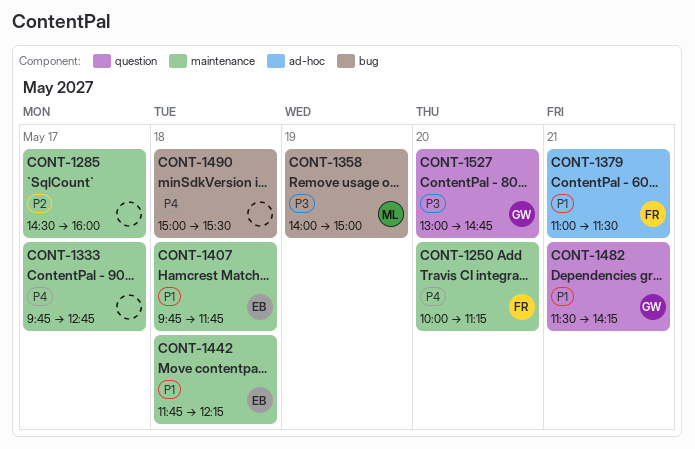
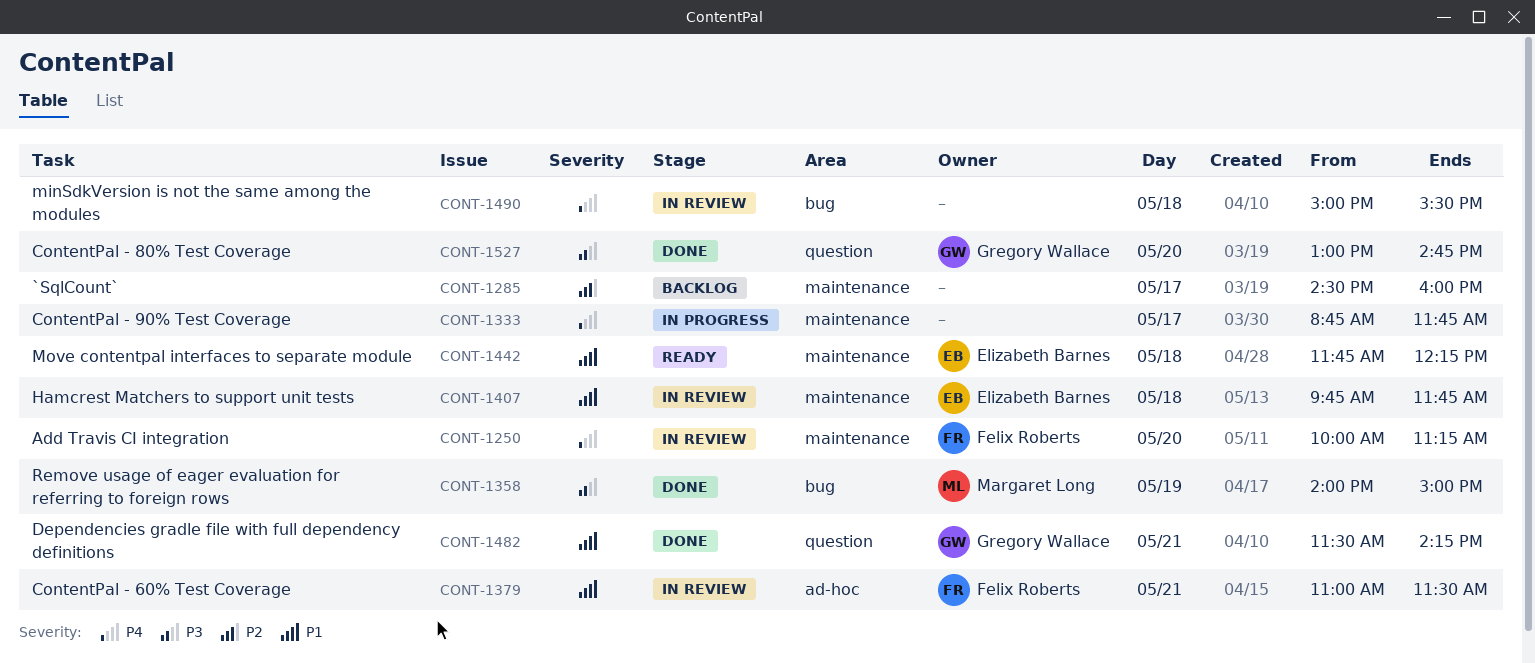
CONT-1333, begins: 09:45 -> 08:45
CONT-1333, ends: 12:45 -> 11:45

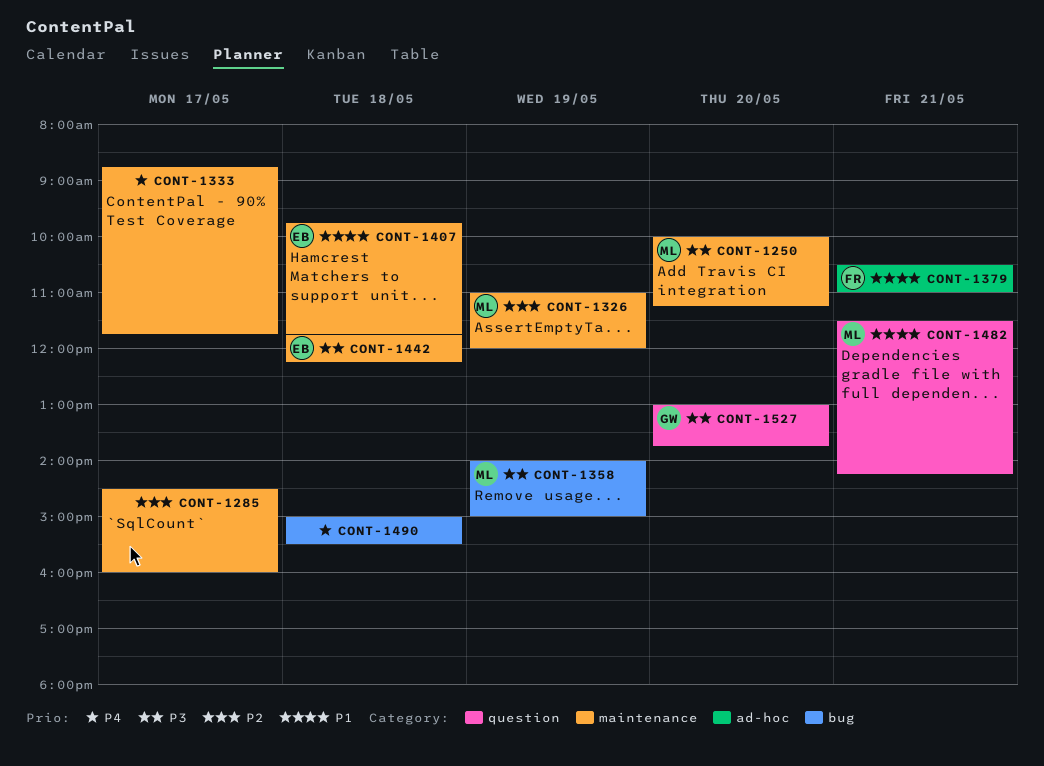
CONT-1250, owner: Felix Roberts -> Margaret Long
CONT-1250, priority: P4 -> P3
CONT-1326: none -> present
CONT-1379, begins: 11:00 -> 10:30
CONT-1379, ends: 11:30 -> 11:00
CONT-1442, priority: P1 -> P3
CONT-1482, owner: Gregory Wallace -> Margaret Long
CONT-1527, ends: 14:45 -> 13:45

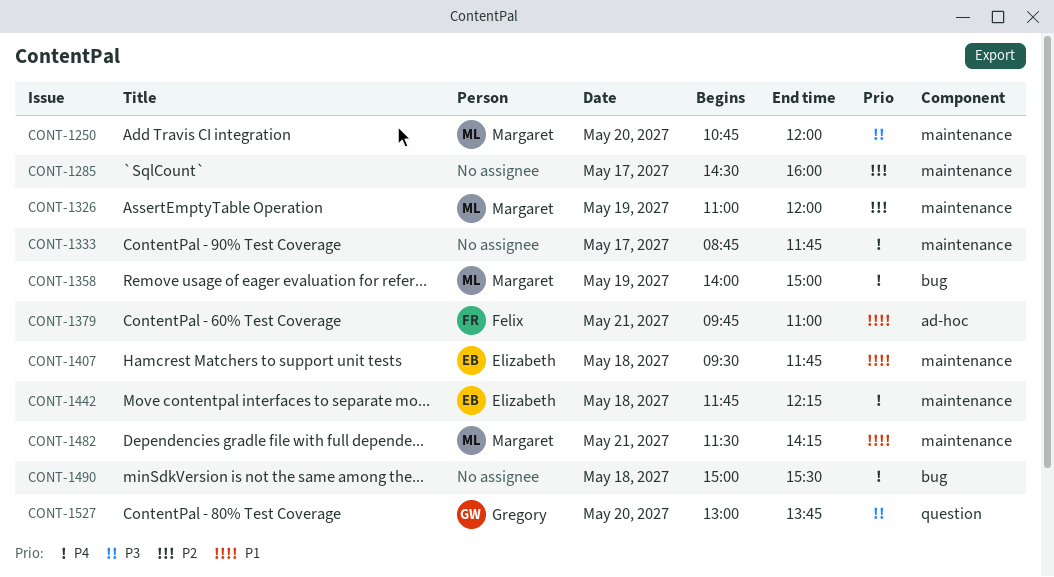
CONT-1250, begins: 10:00 -> 10:45
CONT-1250, ends: 11:15 -> 12:00
CONT-1358, priority: P3 -> P4
CONT-1379, begins: 10:30 -> 09:45
CONT-1407, begins: 09:45 -> 09:30
CONT-1442, priority: P3 -> P4
CONT-1482, label: question -> maintenance

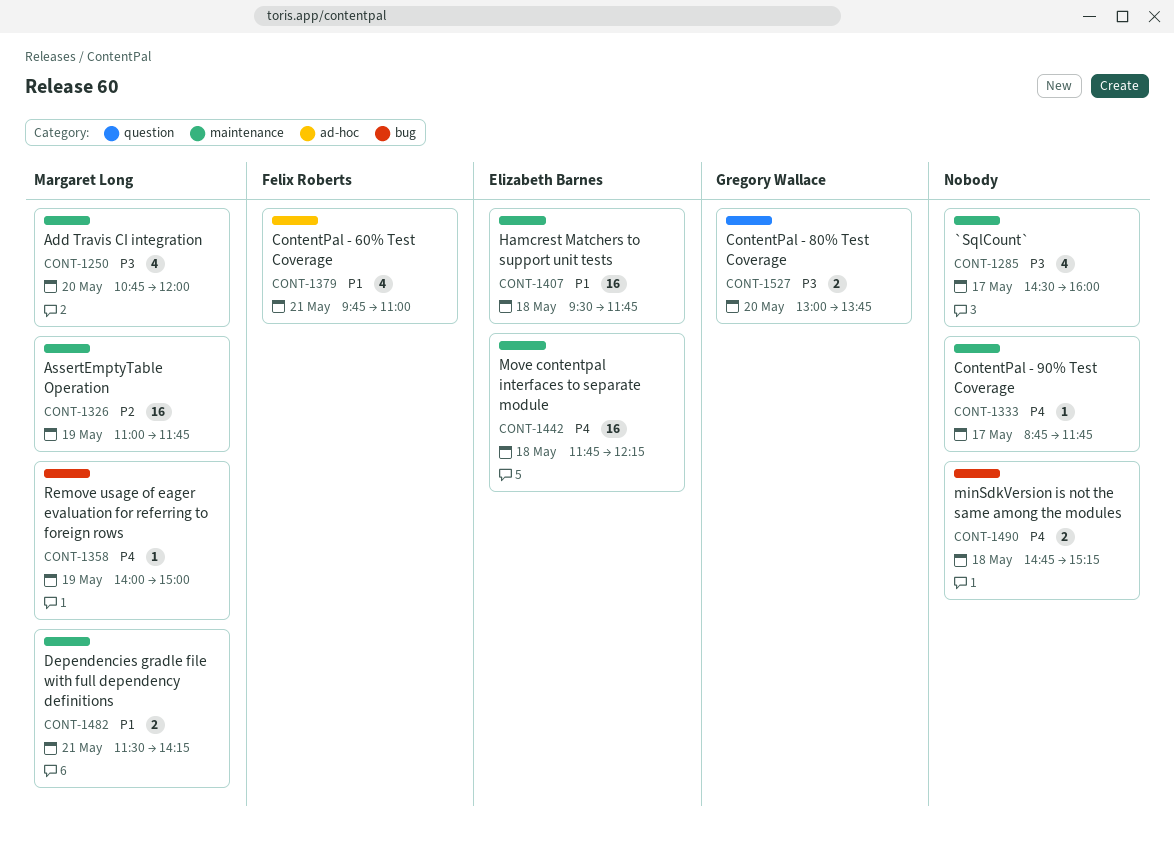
CONT-1285, priority: P2 -> P3
CONT-1326, ends: 12:00 -> 11:45
CONT-1490, begins: 15:00 -> 14:45
CONT-1490, ends: 15:30 -> 15:15

